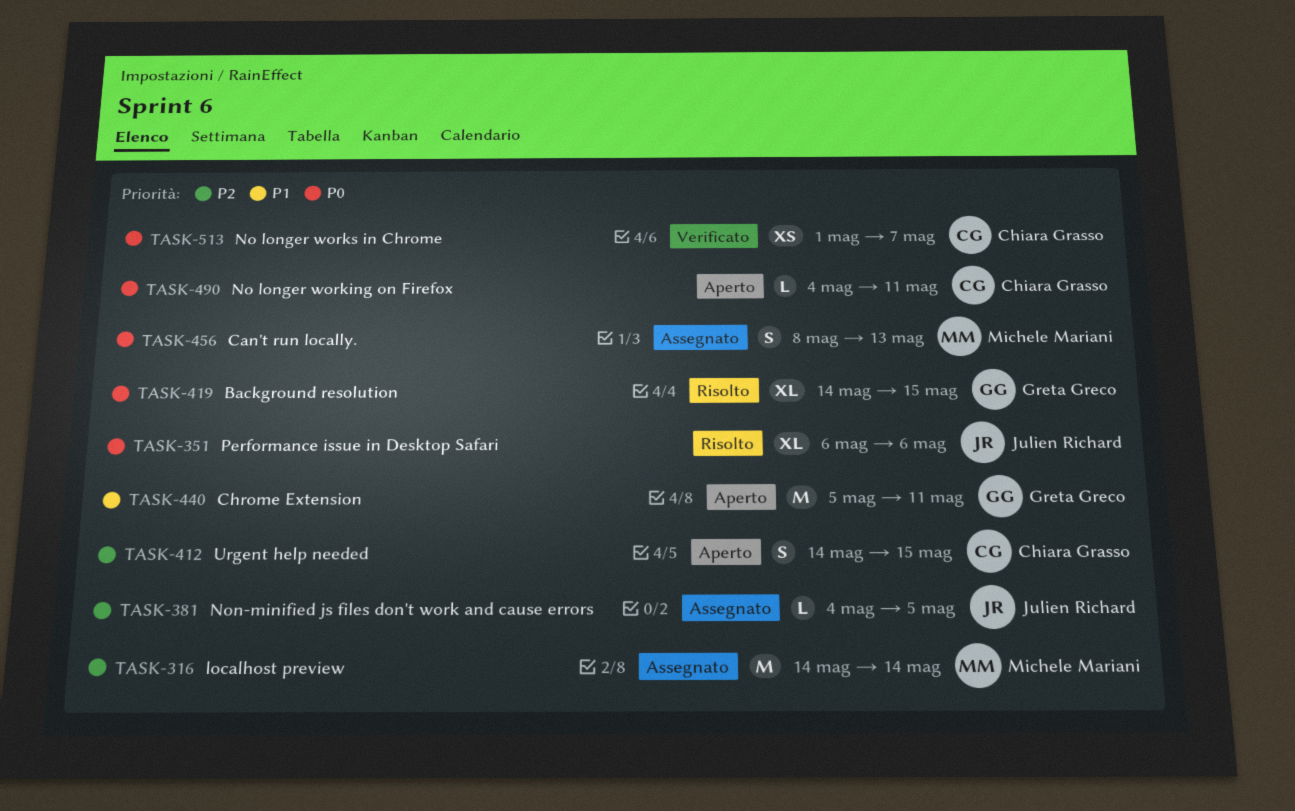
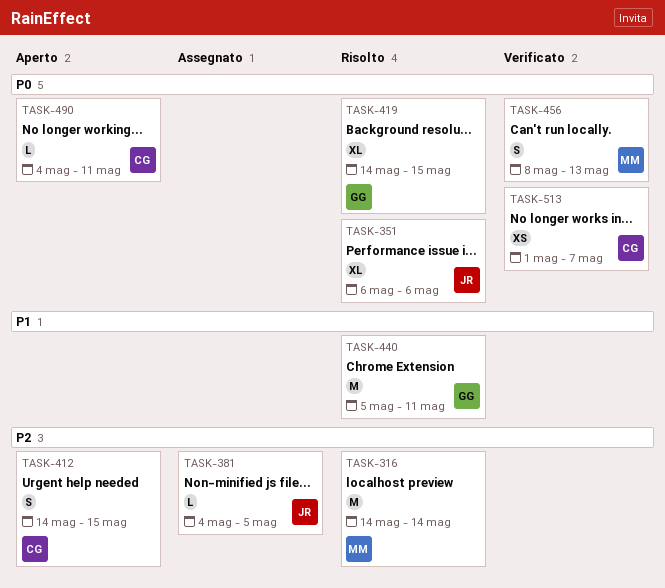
TASK-316, status: Assegnato -> Risolto
TASK-440, status: Aperto -> Risolto
TASK-456, status: Assegnato -> Verificato

